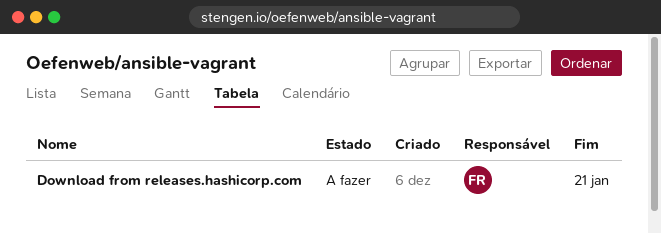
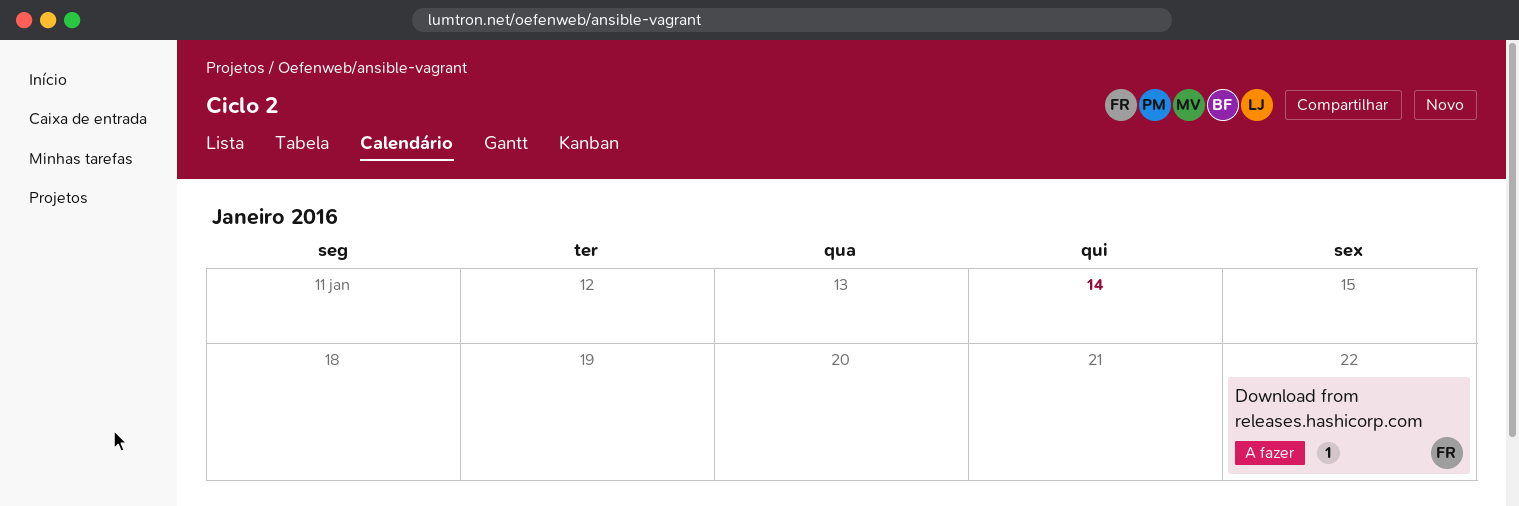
Download from releases.hashicorp.com, due: Jan 21 -> Jan 22

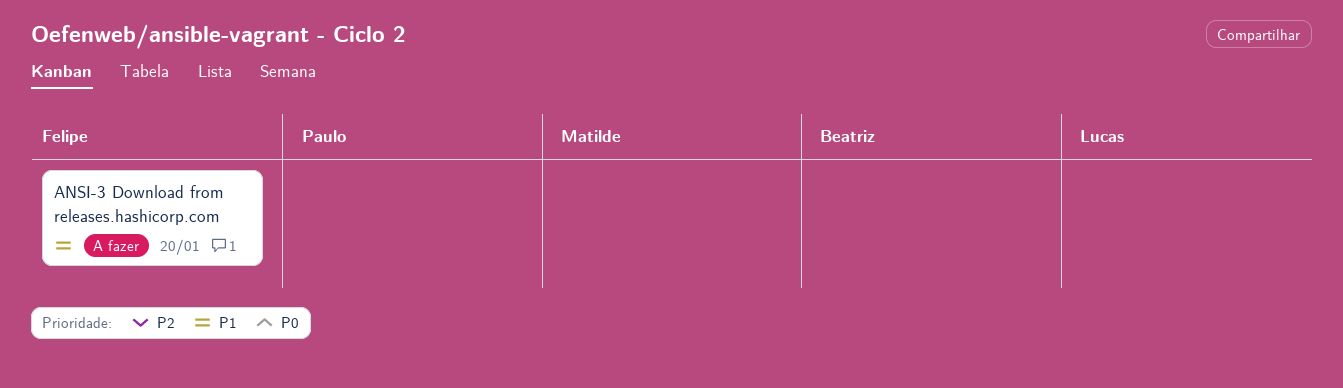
Download from releases.hashicorp.com, due: Jan 22 -> Jan 20

